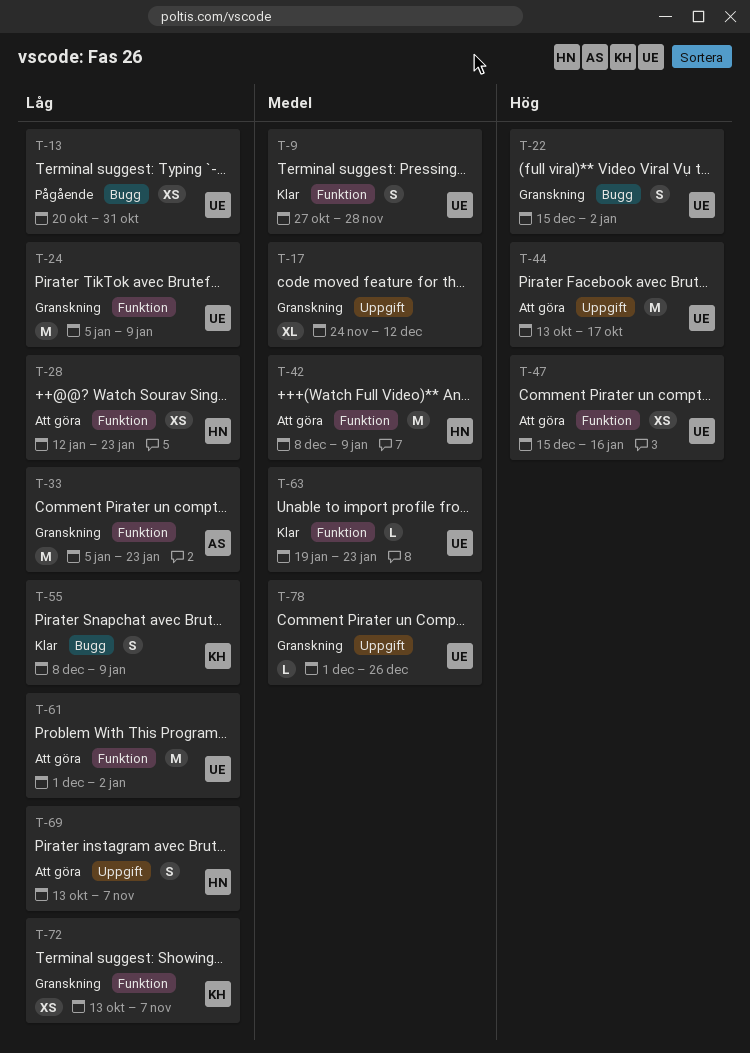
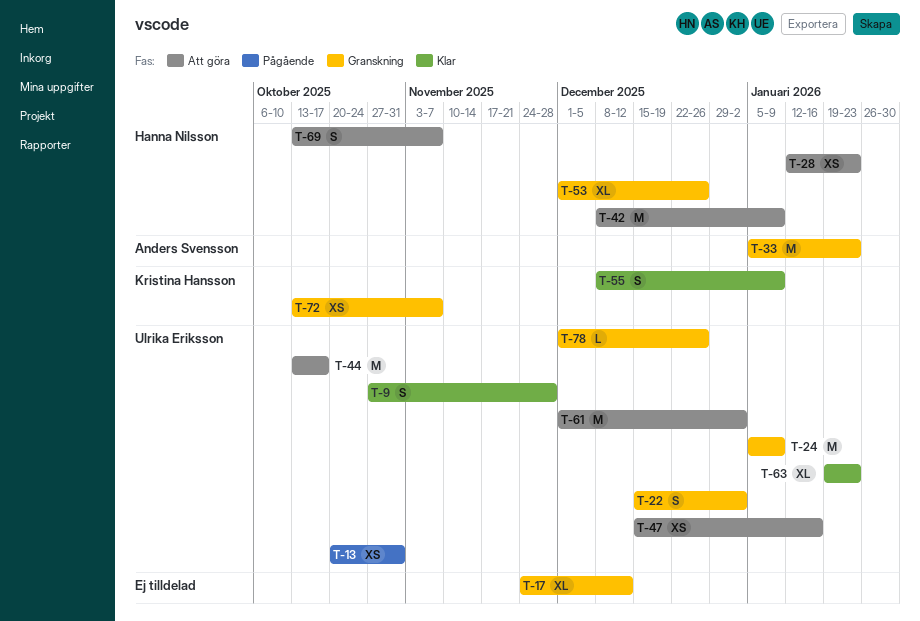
T-53: none -> present
T-63, estimate: L -> XL

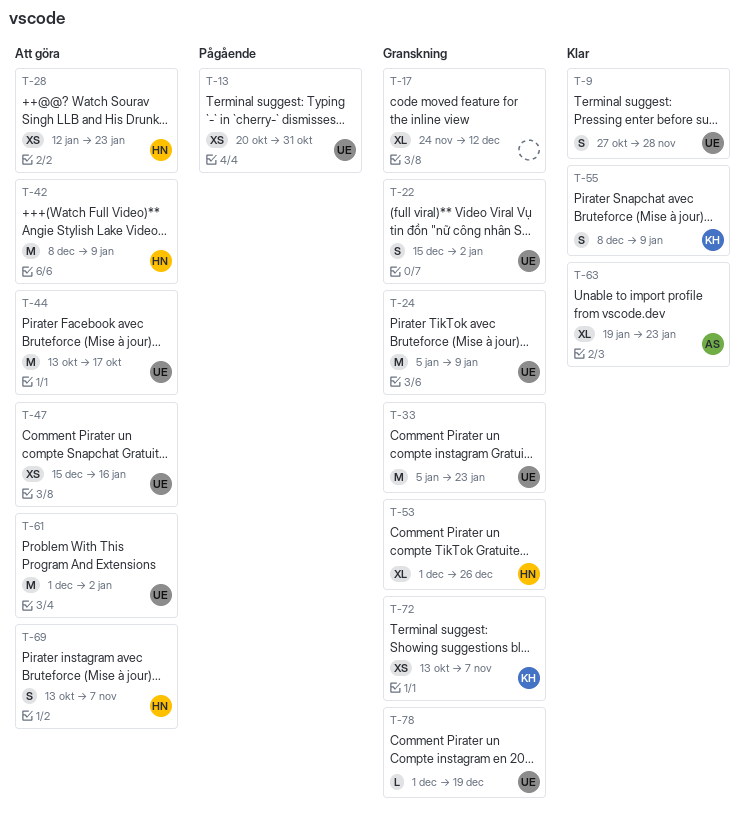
T-33, owner: Anders Svensson -> Ulrika Eriksson
T-63, owner: Ulrika Eriksson -> Anders Svensson
T-78, due: Dec 26 -> Dec 19

